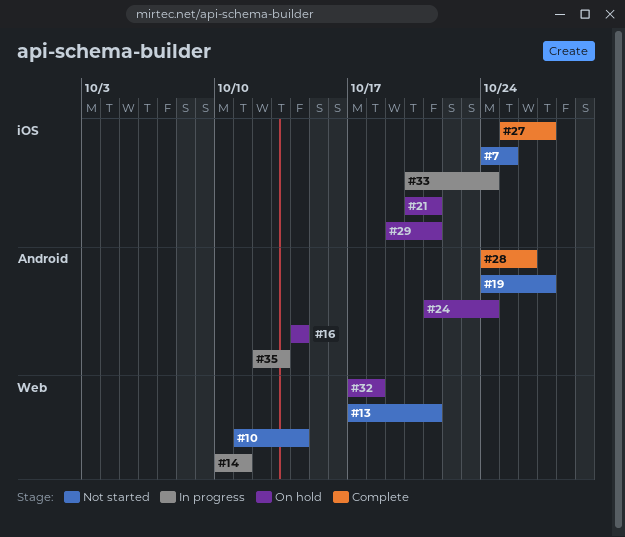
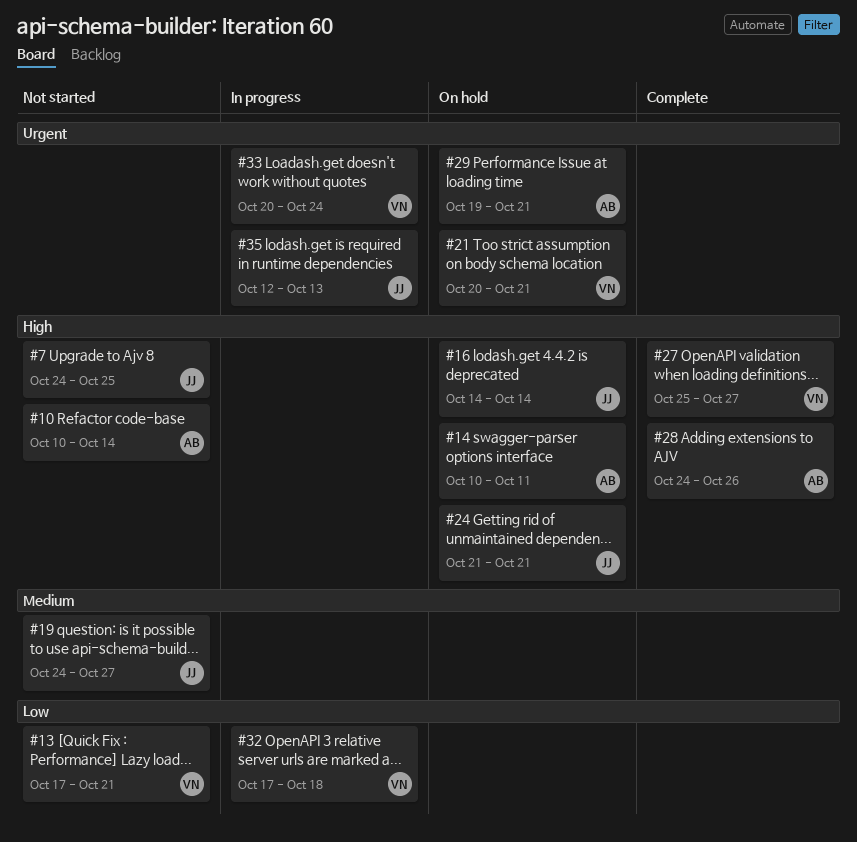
#10, start: Oct 11 -> Oct 10
#14, status: In progress -> On hold
#24, due: Oct 24 -> Oct 21
#32, status: On hold -> In progress

